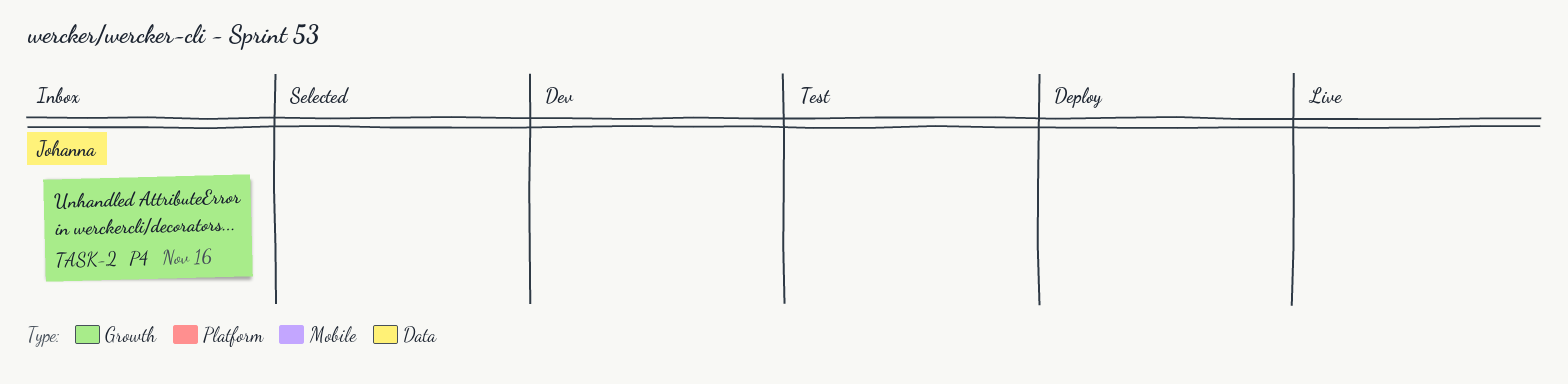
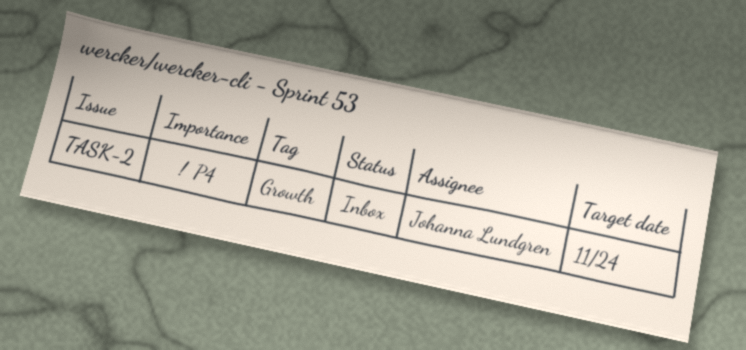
TASK-2, due: Nov 16 -> Nov 24

